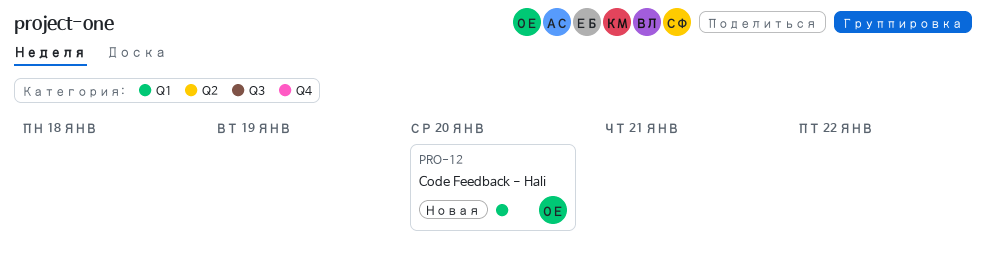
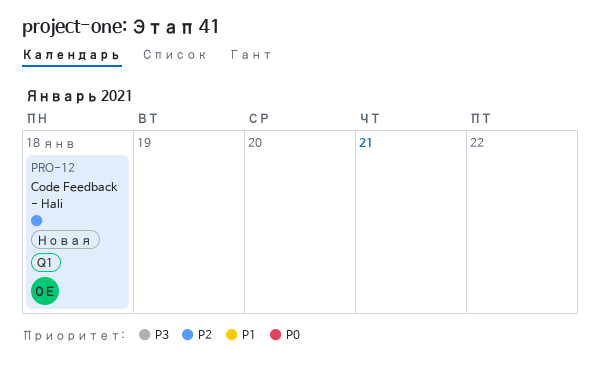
PRO-12, due: Jan 20 -> Jan 18

